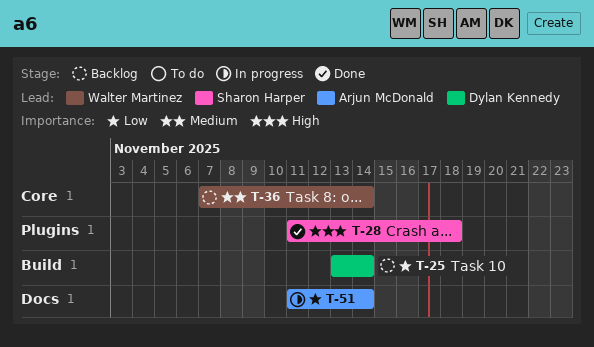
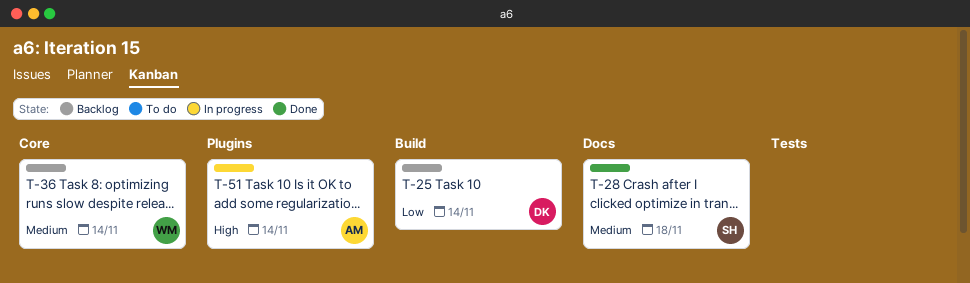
T-28, priority: High -> Medium
T-28, label: Plugins -> Docs
T-51, priority: Low -> High
T-51, label: Docs -> Plugins

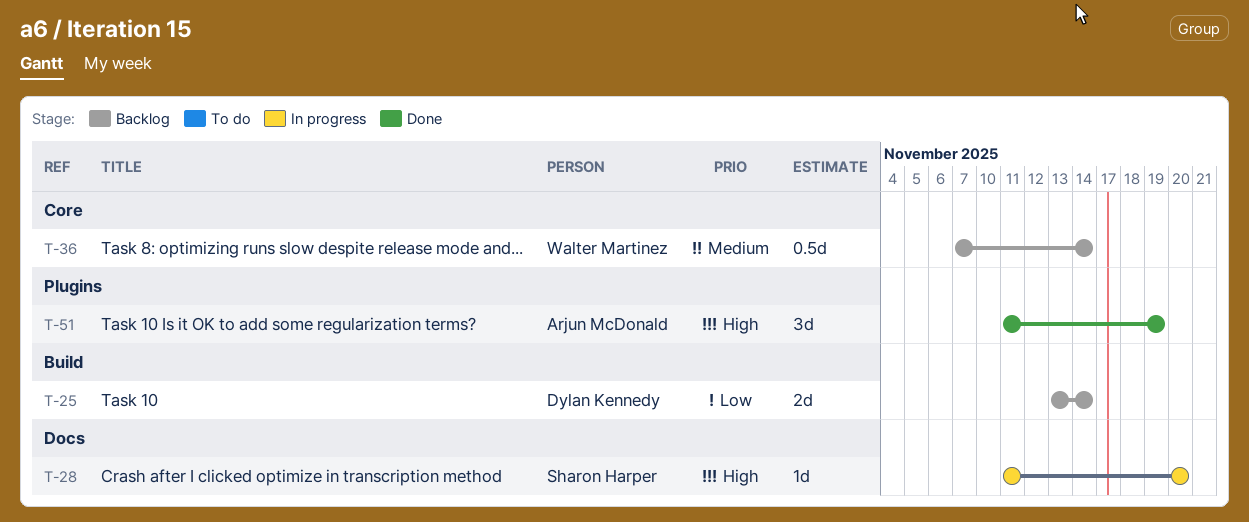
T-28, status: Done -> In progress
T-28, priority: Medium -> High
T-28, due: Nov 18 -> Nov 20
T-51, status: In progress -> Done
T-51, due: Nov 14 -> Nov 19

